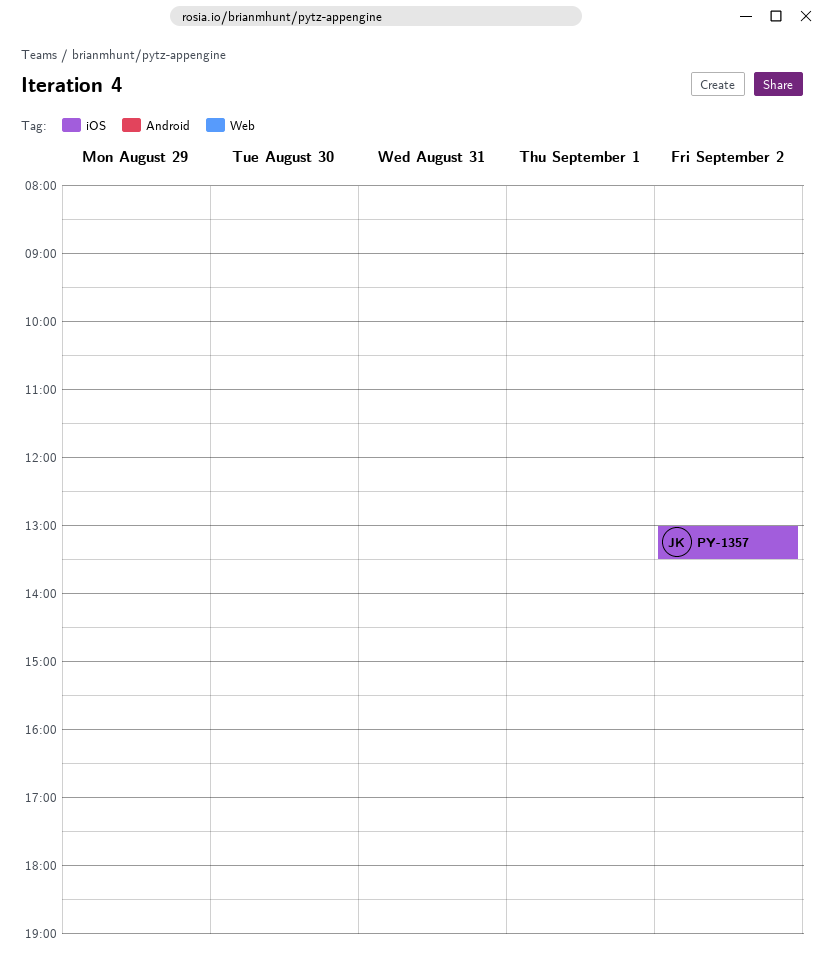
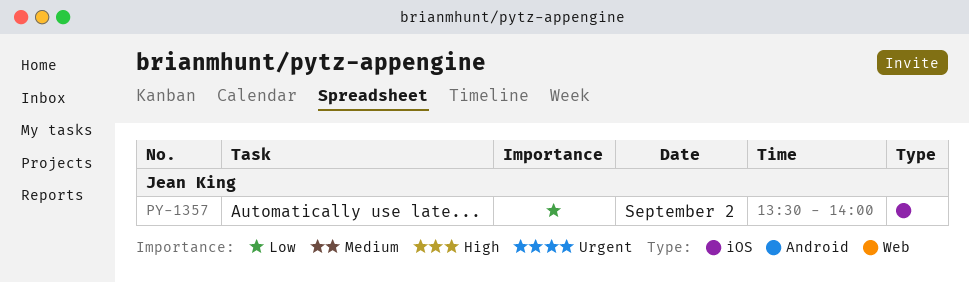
PY-1357, begins: 13:00 -> 13:30
PY-1357, ends: 13:30 -> 14:00

